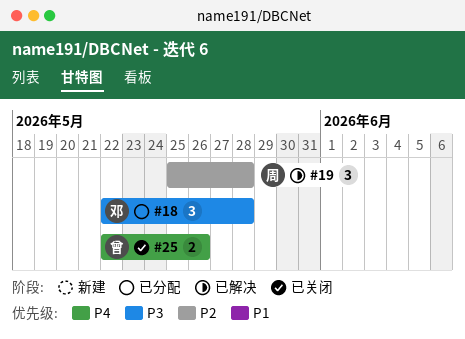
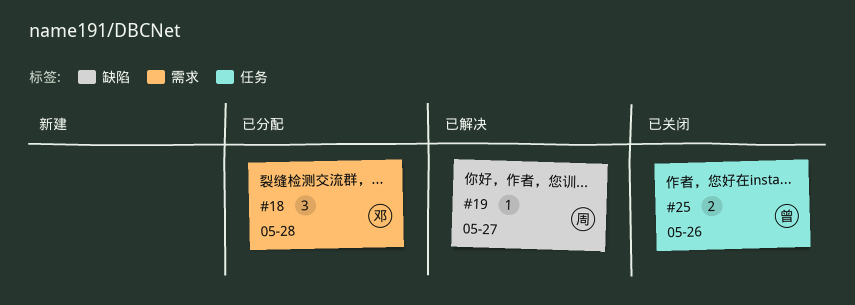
#19, estimate: 3 -> 1
#19, due: May 28 -> May 27

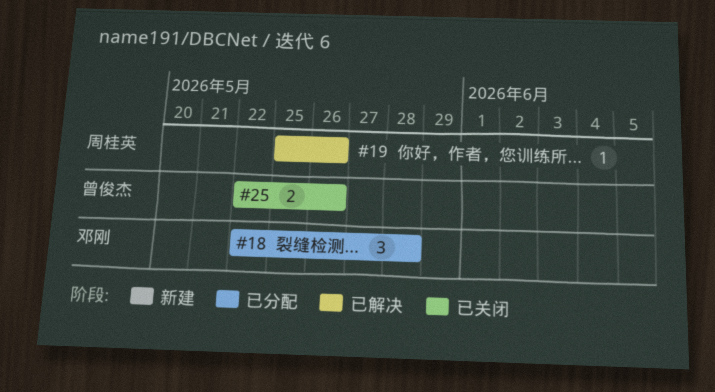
#19, due: May 27 -> May 26

